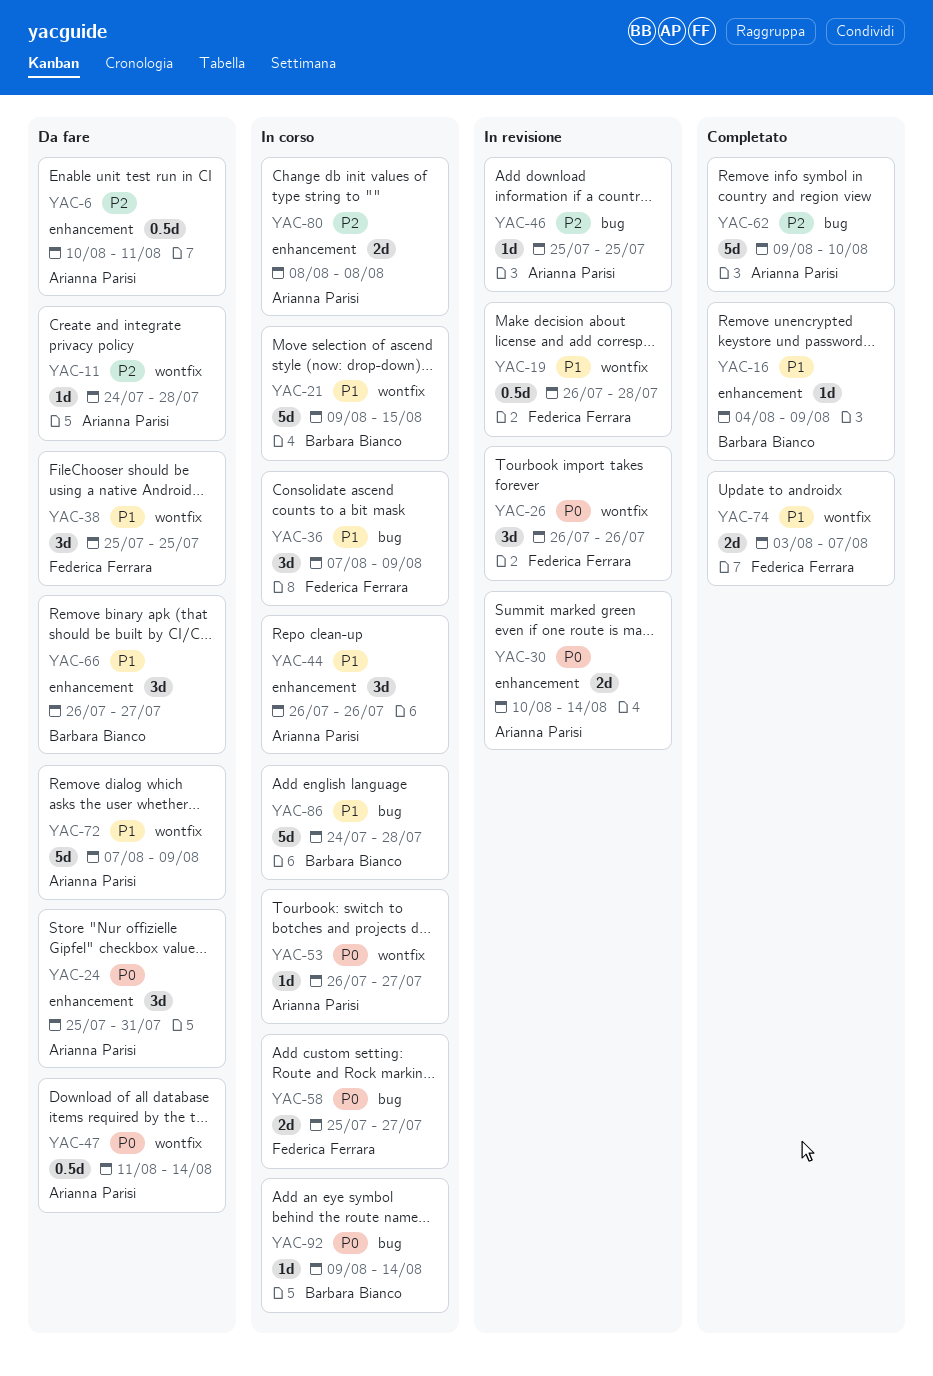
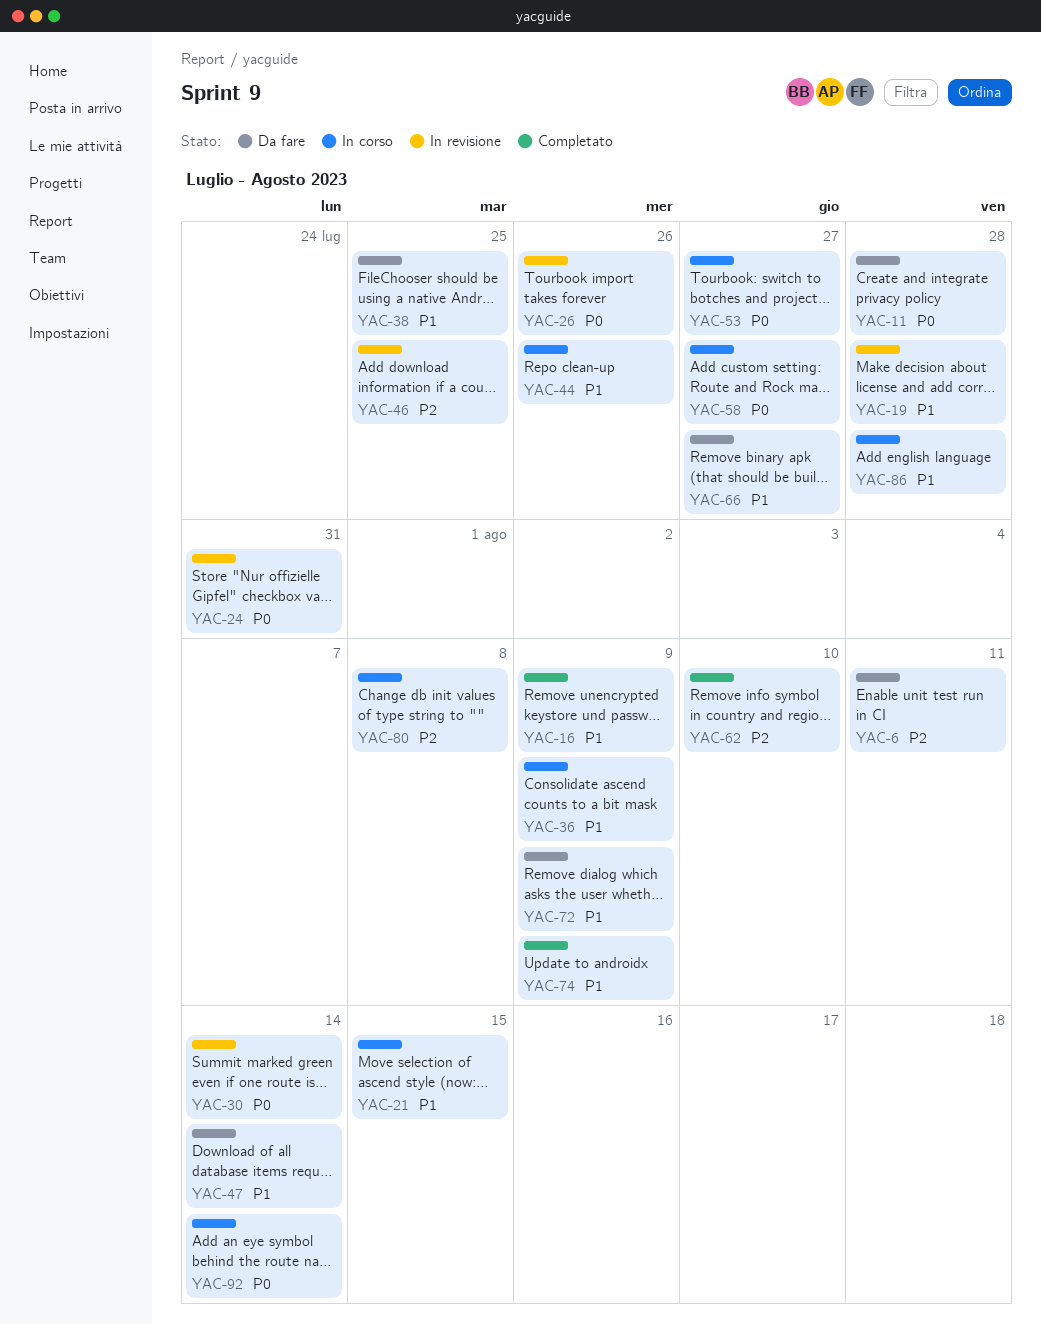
YAC-11, priority: P2 -> P0
YAC-24, status: Da fare -> In revisione
YAC-47, priority: P0 -> P1
YAC-74, due: Aug 7 -> Aug 9

